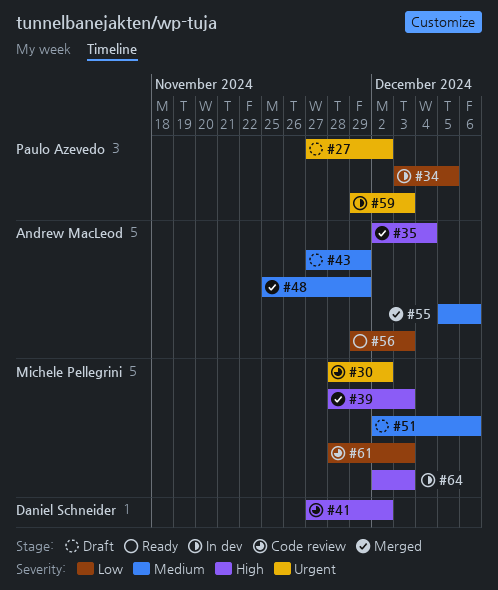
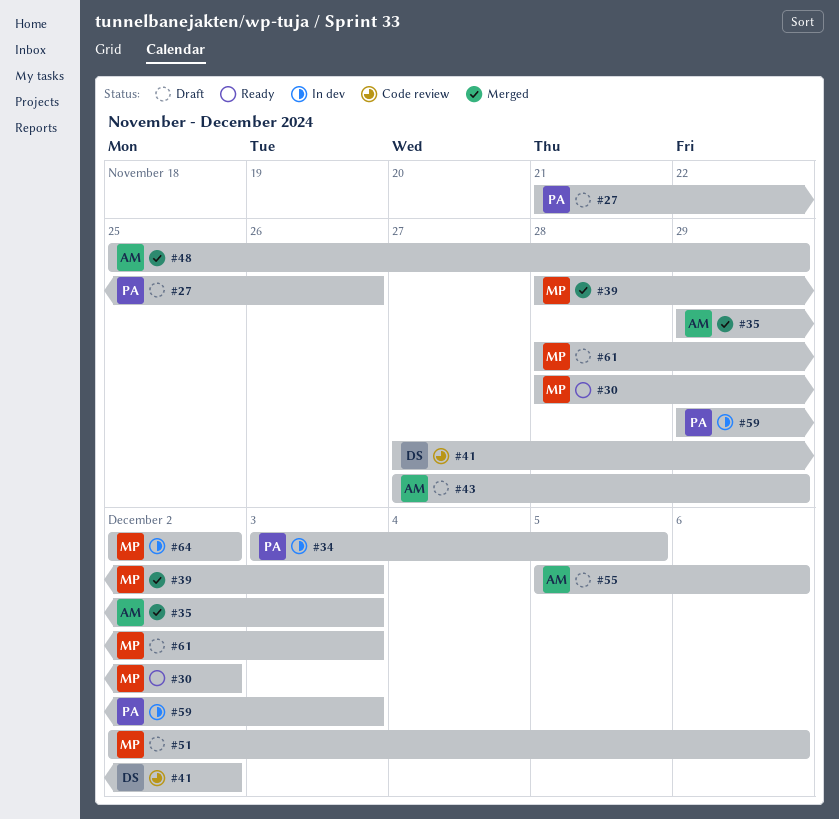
#27, start: Nov 27 -> Nov 21
#27, due: Dec 2 -> Nov 26
#30, status: Code review -> Ready
#35, start: Dec 2 -> Nov 29
#35, due: Dec 4 -> Dec 3
#55, status: Merged -> Draft
#56: present -> none
#61, status: Code review -> Draft
#64, due: Dec 3 -> Dec 2

